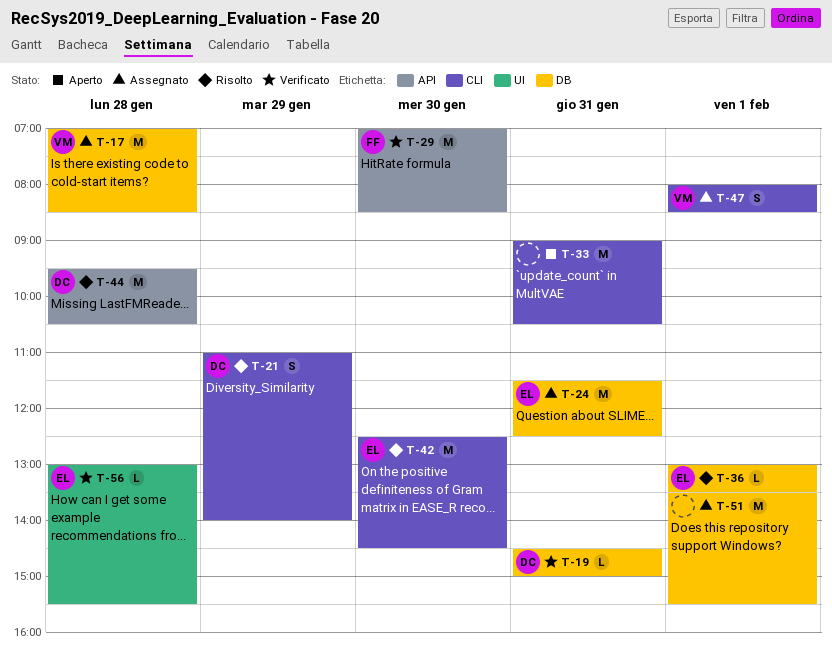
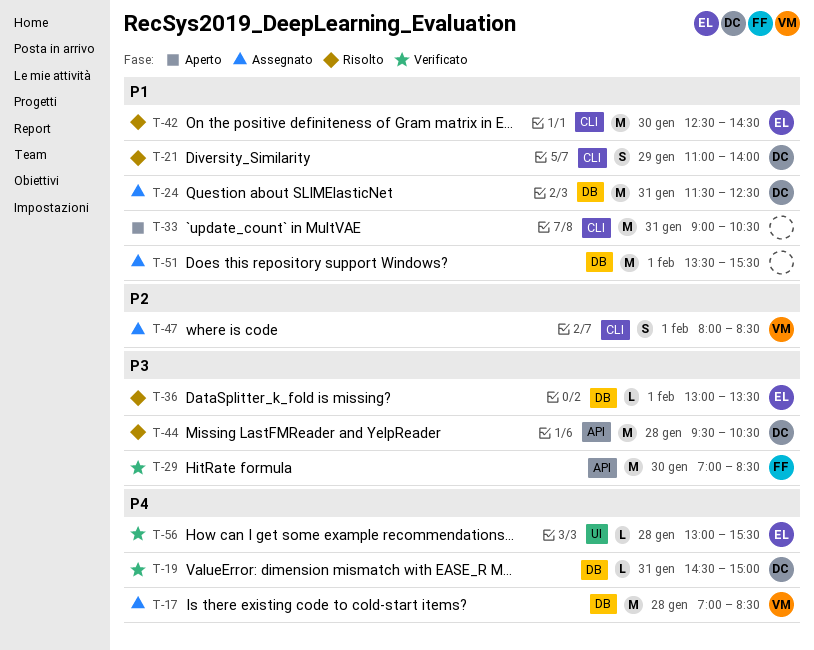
T-24, owner: EL -> DC

